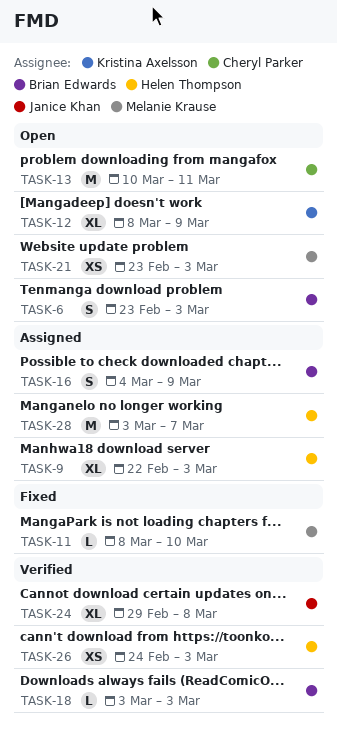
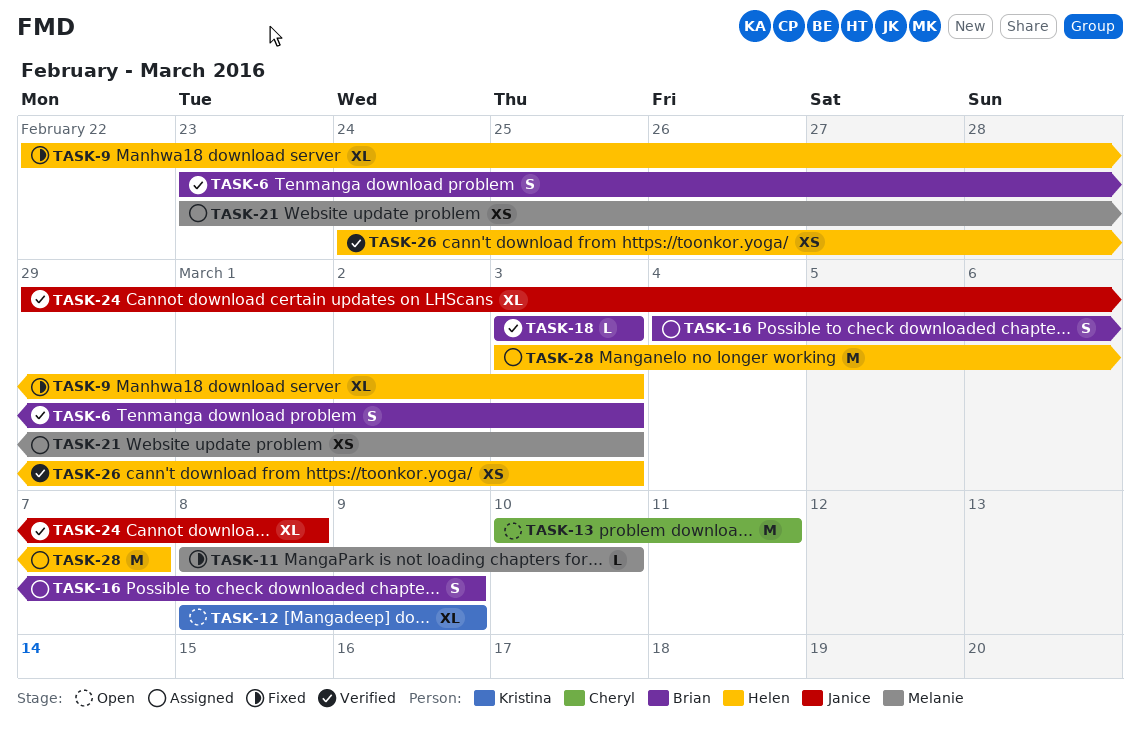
TASK-6, status: Open -> Verified
TASK-9, status: Assigned -> Fixed
TASK-21, status: Open -> Assigned

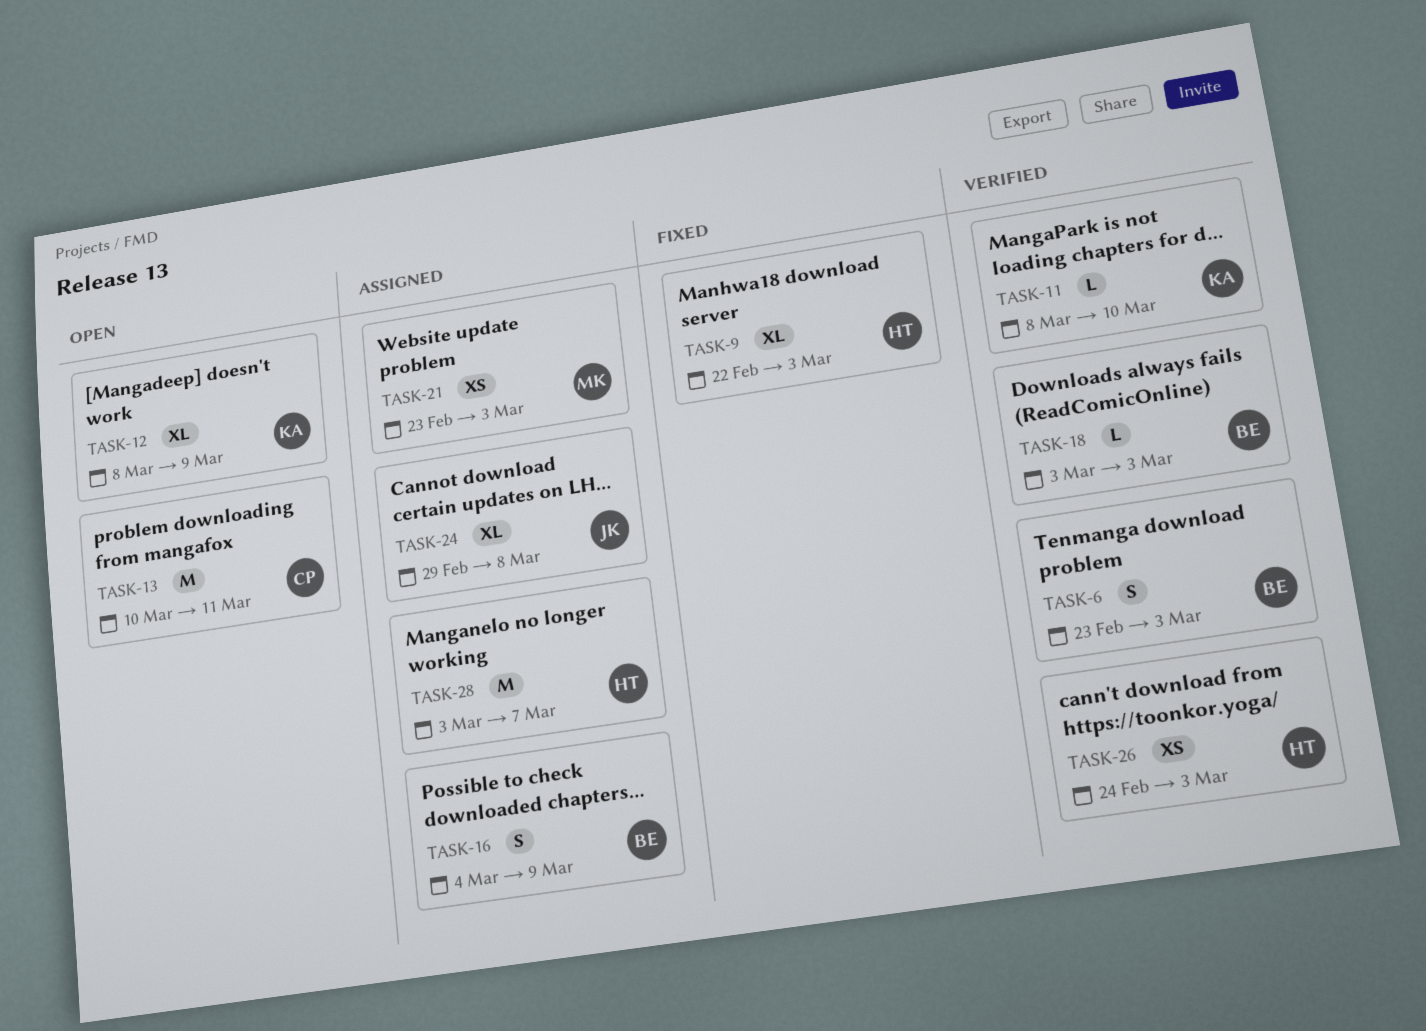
TASK-11, status: Fixed -> Verified
TASK-11, owner: Melanie -> Kristina
TASK-24, status: Verified -> Assigned

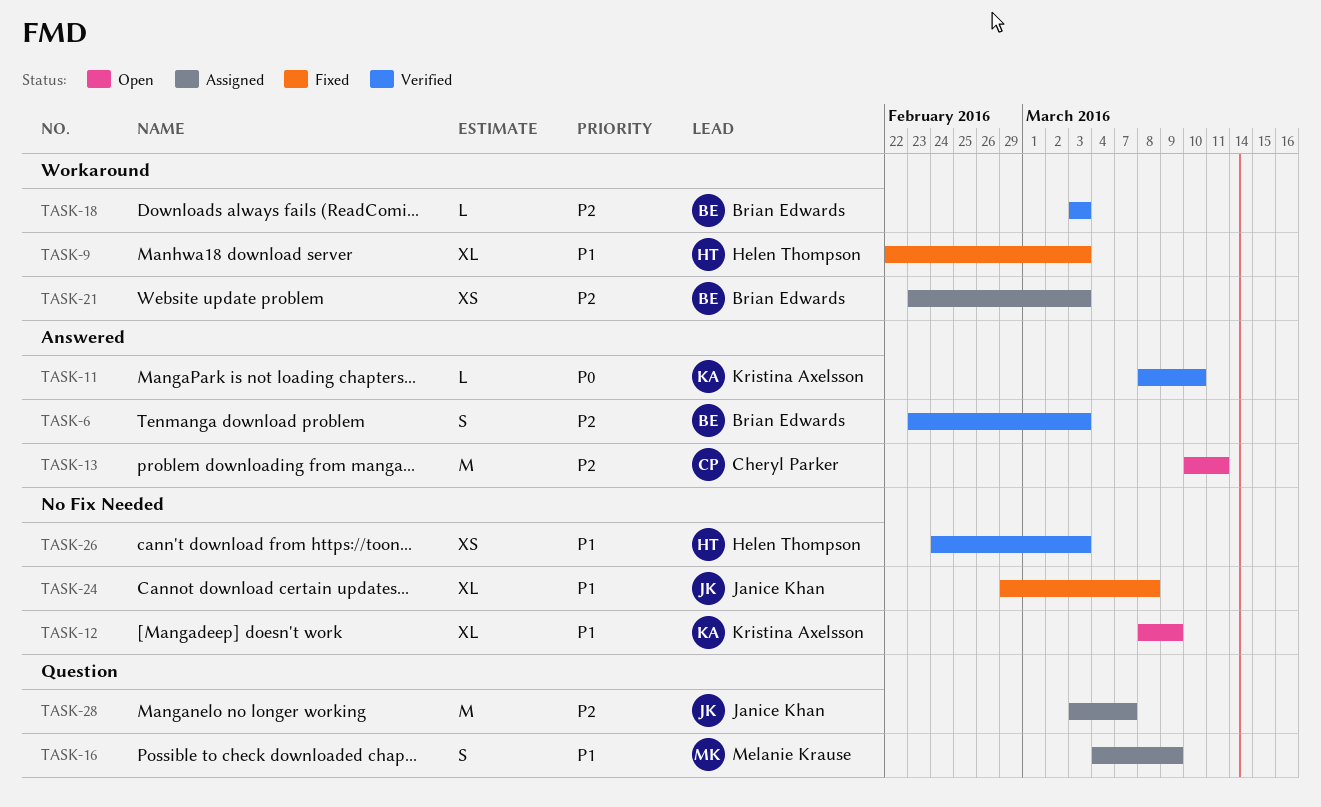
TASK-16, owner: Brian Edwards -> Melanie Krause
TASK-21, owner: Melanie Krause -> Brian Edwards
TASK-24, status: Assigned -> Fixed
TASK-28, owner: Helen Thompson -> Janice Khan

